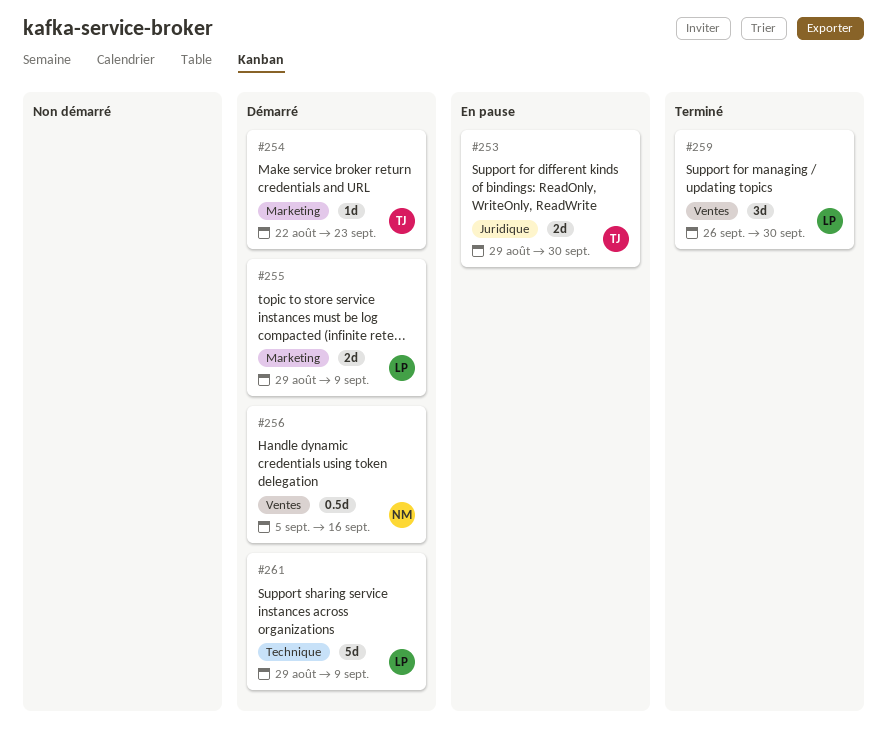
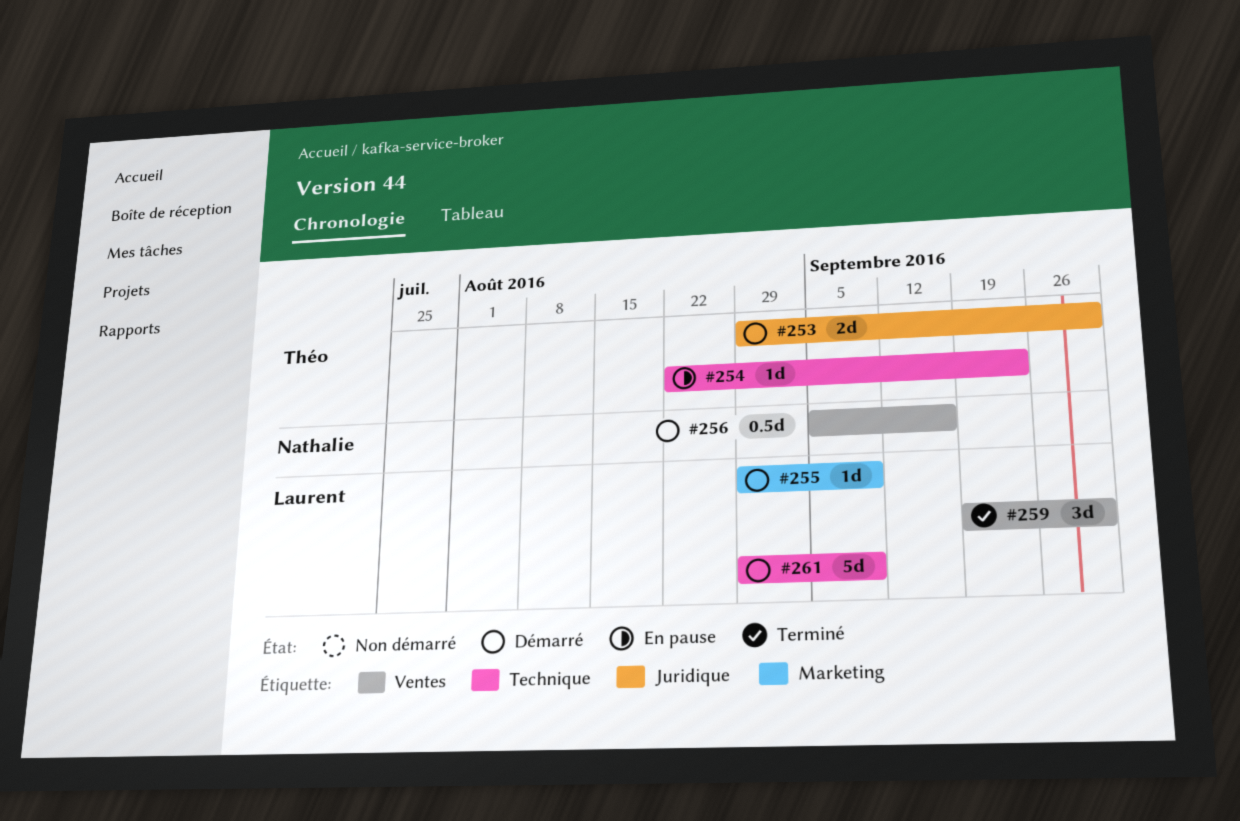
#253, status: En pause -> Démarré
#254, status: Démarré -> En pause
#254, label: Marketing -> Technique
#255, estimate: 2d -> 1d
#259, start: Sep 26 -> Sep 19

